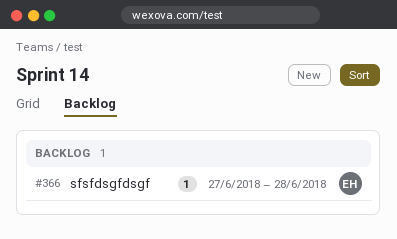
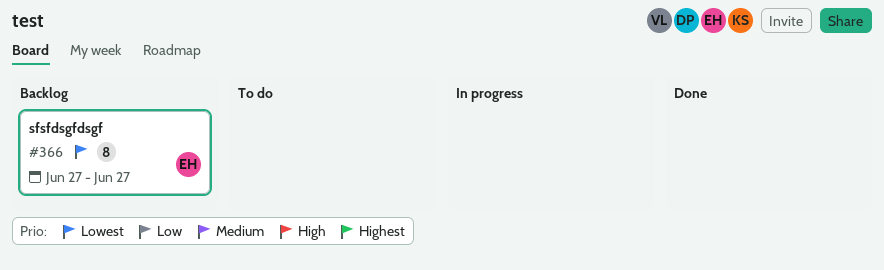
#366, estimate: 1 -> 8
#366, due: Jun 28 -> Jun 27

